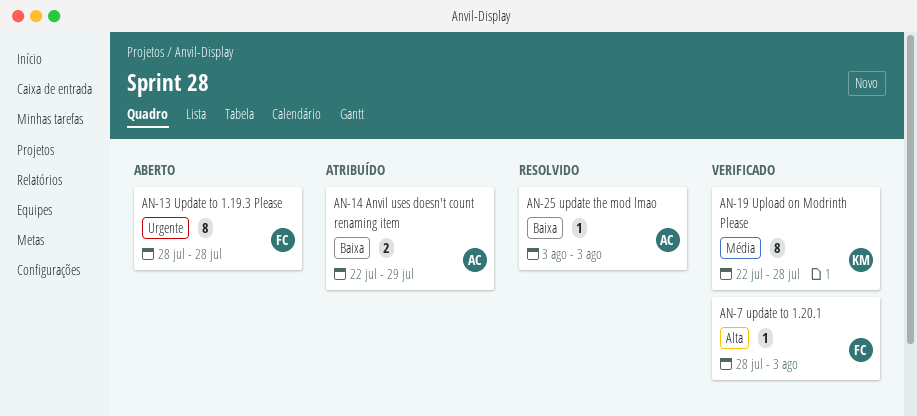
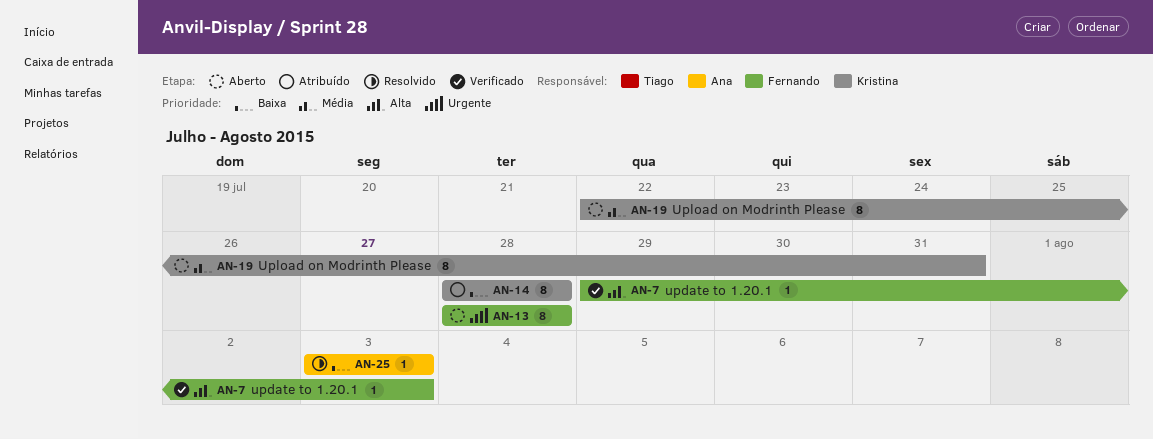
AN-7, start: Jul 28 -> Jul 29
AN-14, owner: Ana -> Kristina
AN-14, estimate: 2 -> 8
AN-14, start: Jul 22 -> Jul 28
AN-14, due: Jul 29 -> Jul 28
AN-19, status: Verificado -> Aberto
AN-19, due: Jul 28 -> Jul 31

